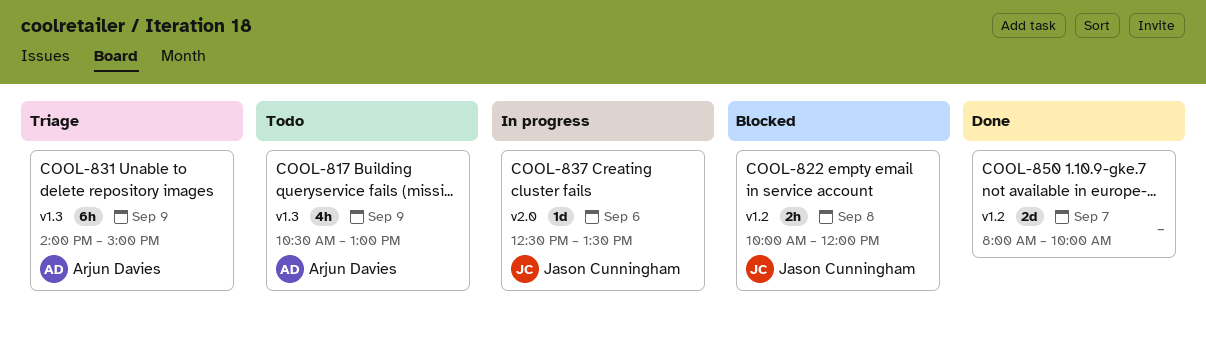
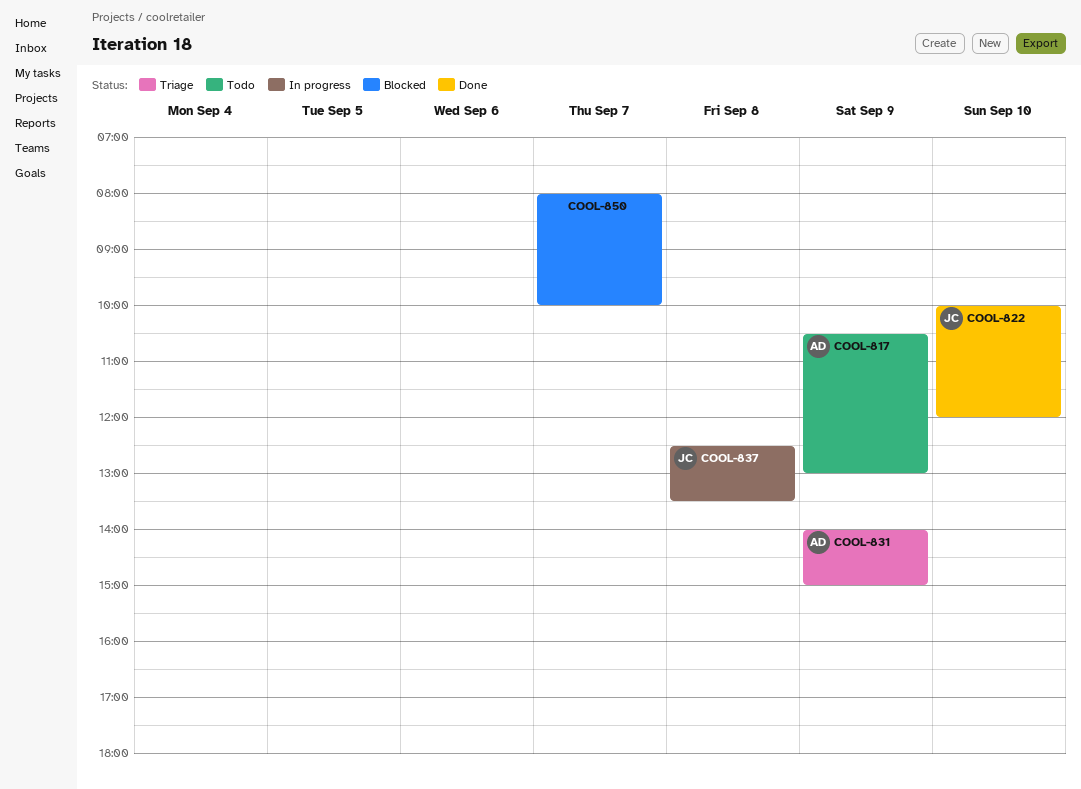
COOL-822, status: Blocked -> Done
COOL-822, day: Sep 8 -> Sep 10
COOL-837, day: Sep 6 -> Sep 8
COOL-850, status: Done -> Blocked

